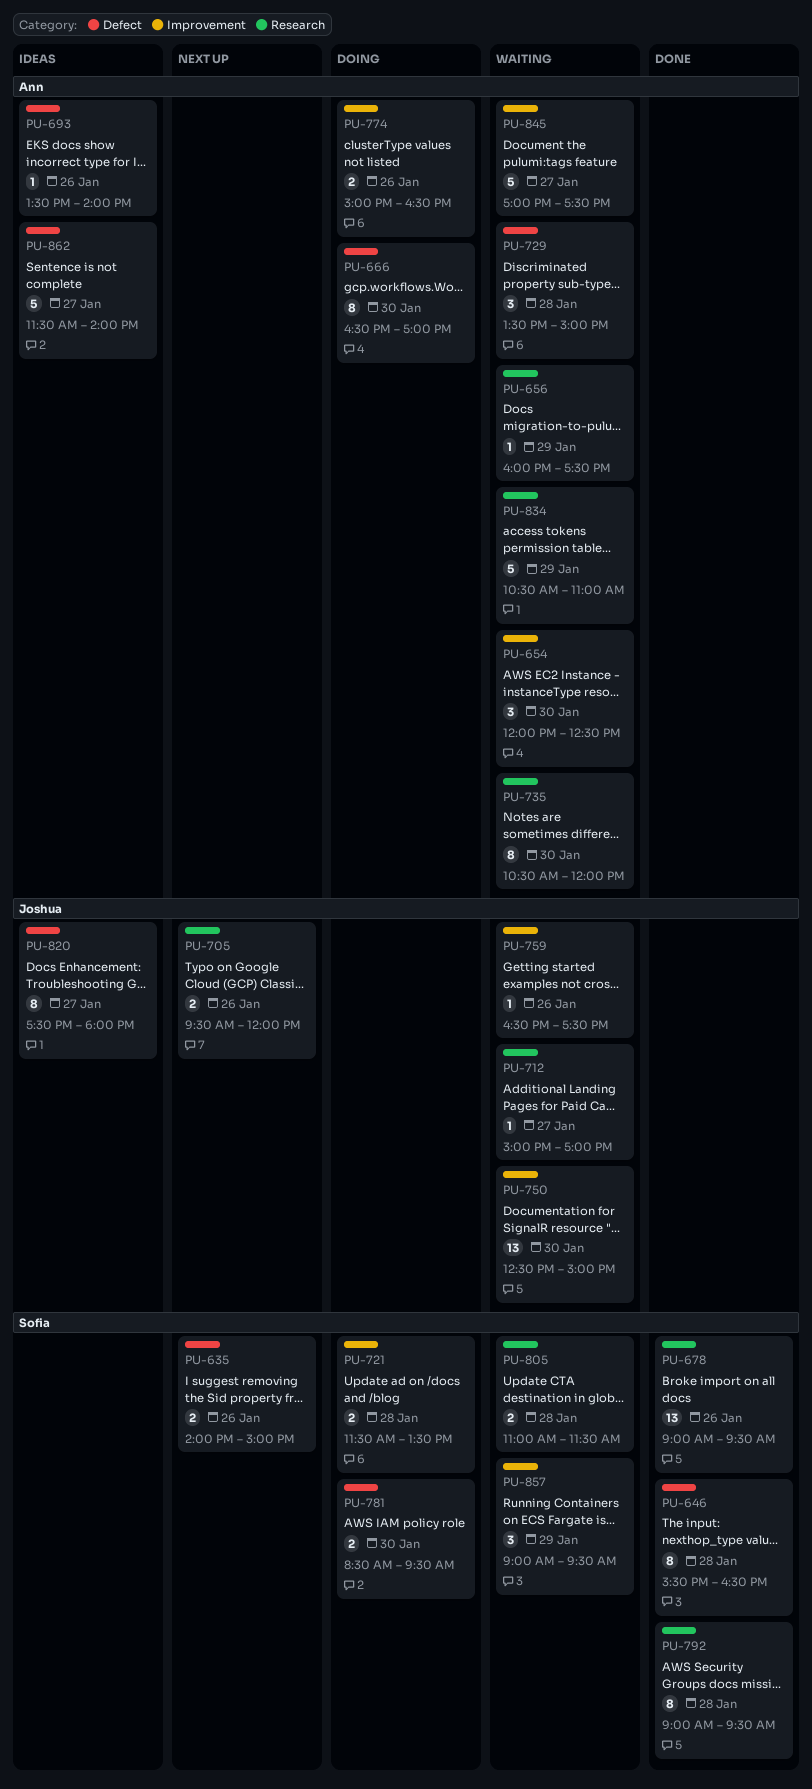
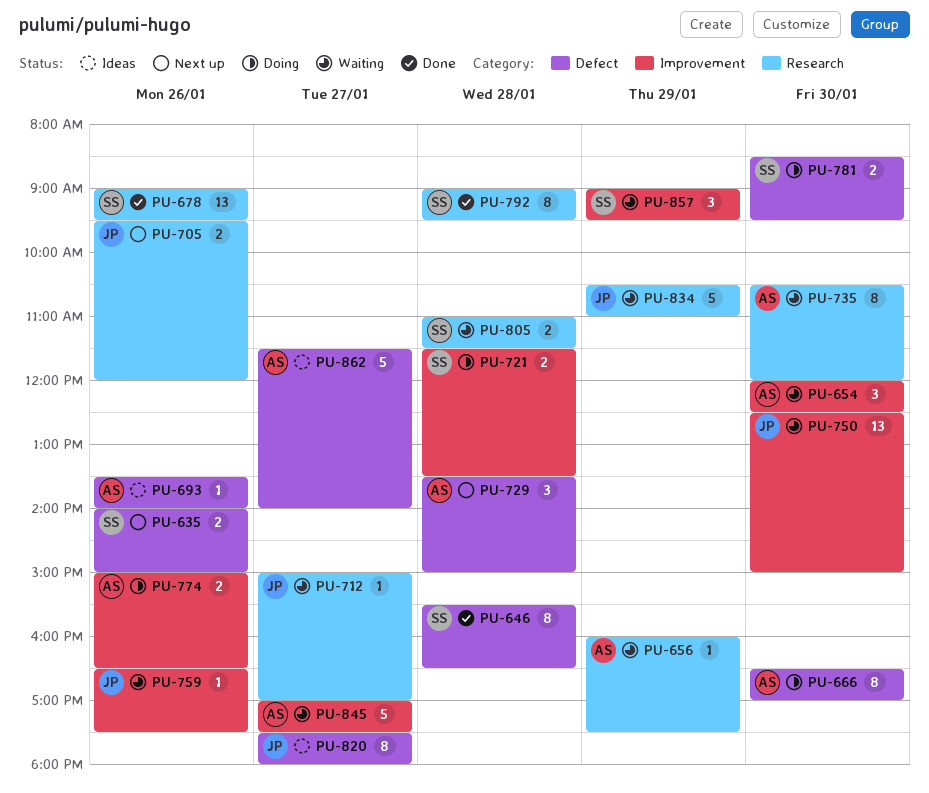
PU-729, status: Waiting -> Next up
PU-834, owner: Ann -> Joshua

